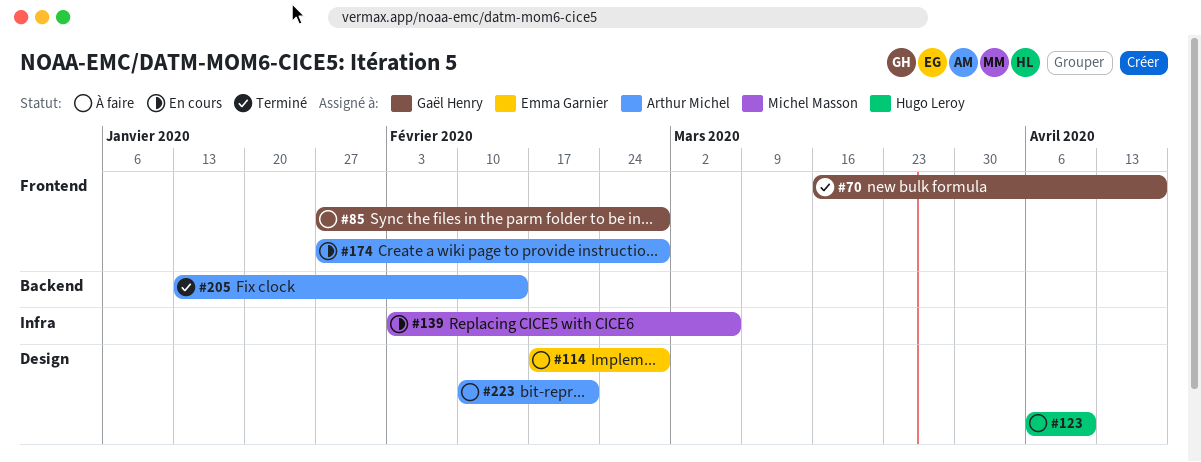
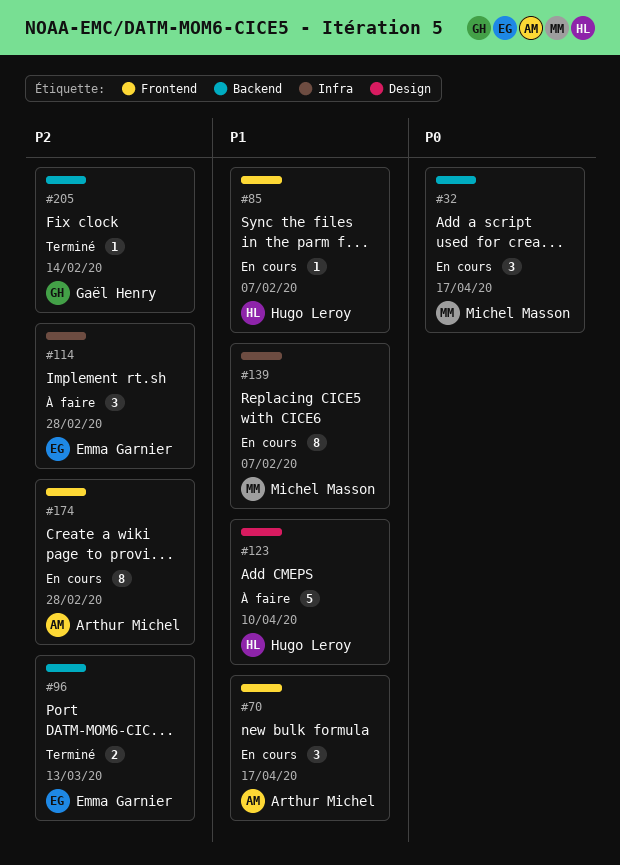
#32: none -> present
#70, status: Terminé -> En cours
#70, owner: Gaël Henry -> Arthur Michel
#85, status: À faire -> En cours
#85, owner: Gaël Henry -> Hugo Leroy
#85, due: Feb 28 -> Feb 7
#96: none -> present
#114, label: Design -> Infra
#139, due: Mar 6 -> Feb 7
#205, owner: Arthur Michel -> Gaël Henry
#223: present -> none

